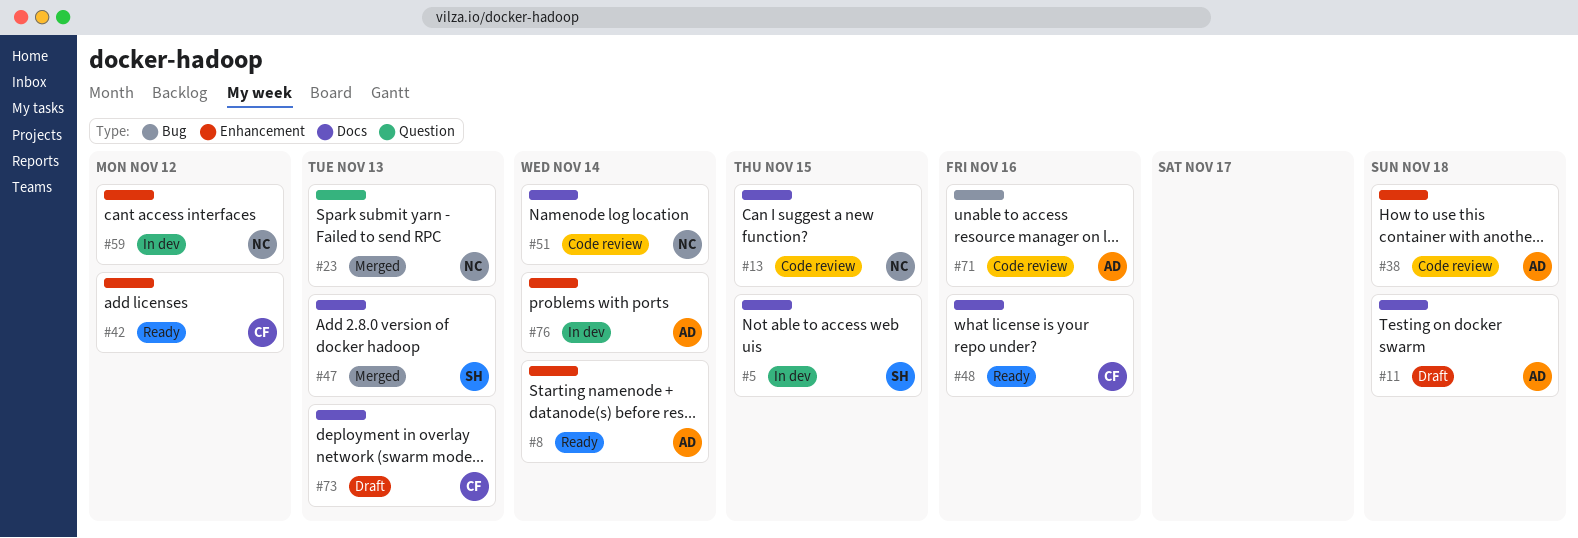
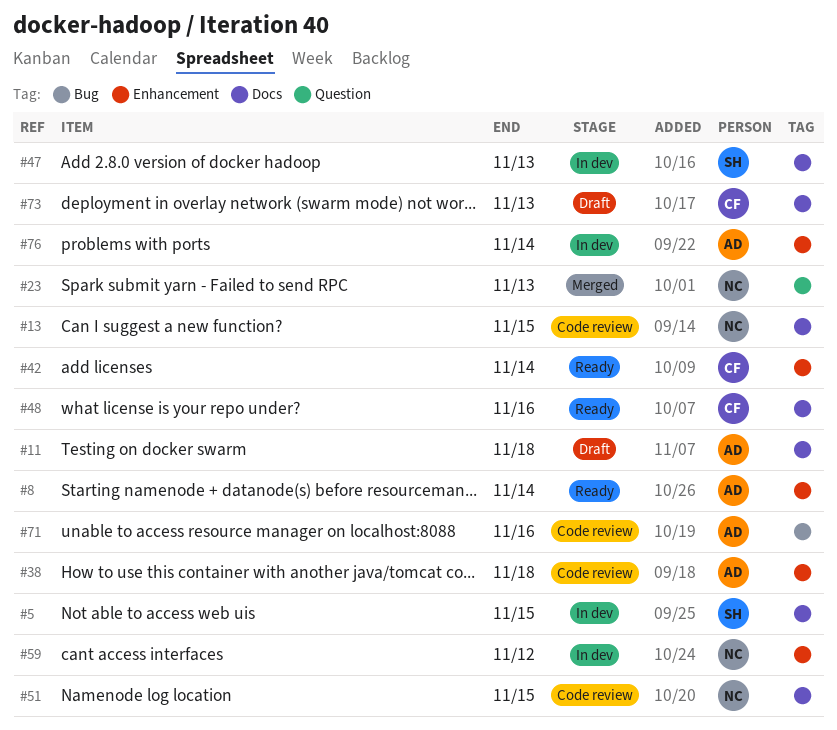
#42, due: Nov 12 -> Nov 14
#47, status: Merged -> In dev
#51, due: Nov 14 -> Nov 15

